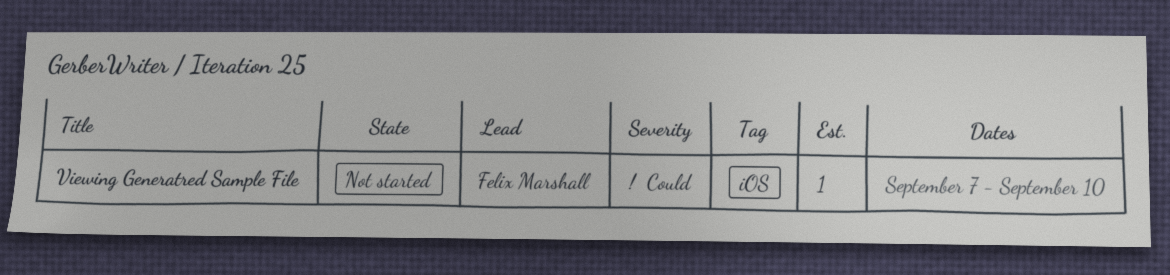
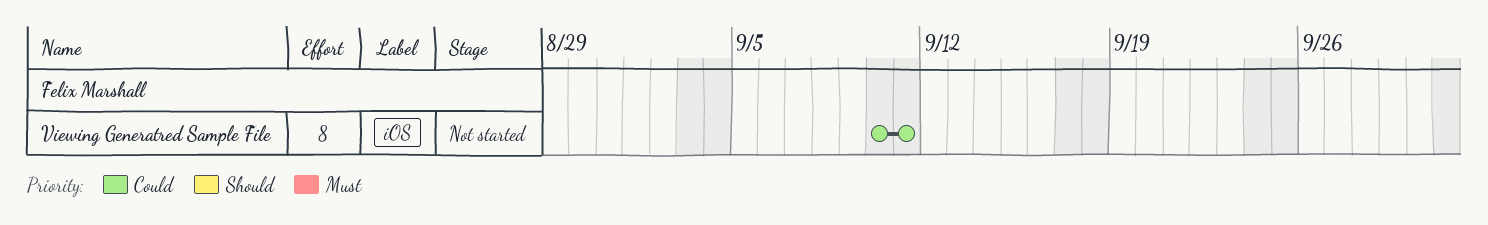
Viewing Generatred Sample File, estimate: 1 -> 8
Viewing Generatred Sample File, start: Sep 7 -> Sep 10
Viewing Generatred Sample File, due: Sep 10 -> Sep 11

